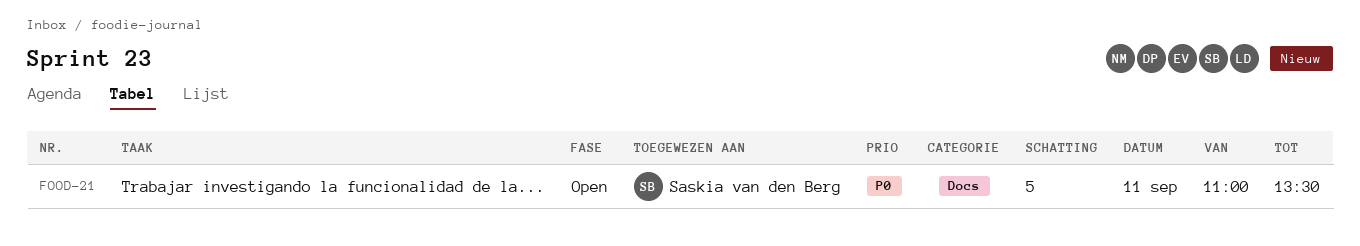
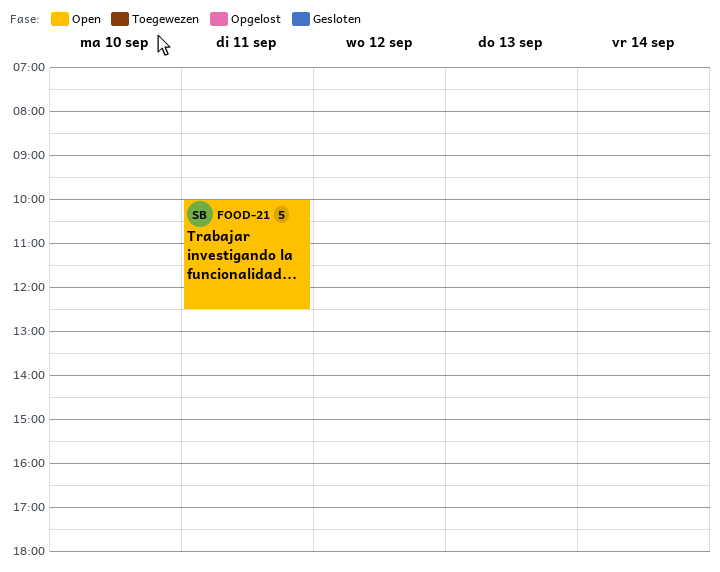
FOOD-21, begins: 11:00 -> 10:00
FOOD-21, ends: 13:30 -> 12:30

